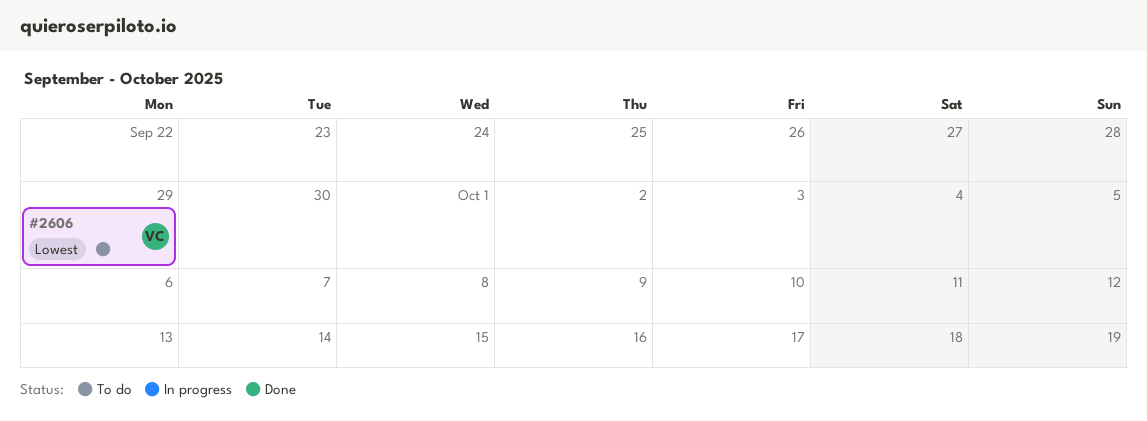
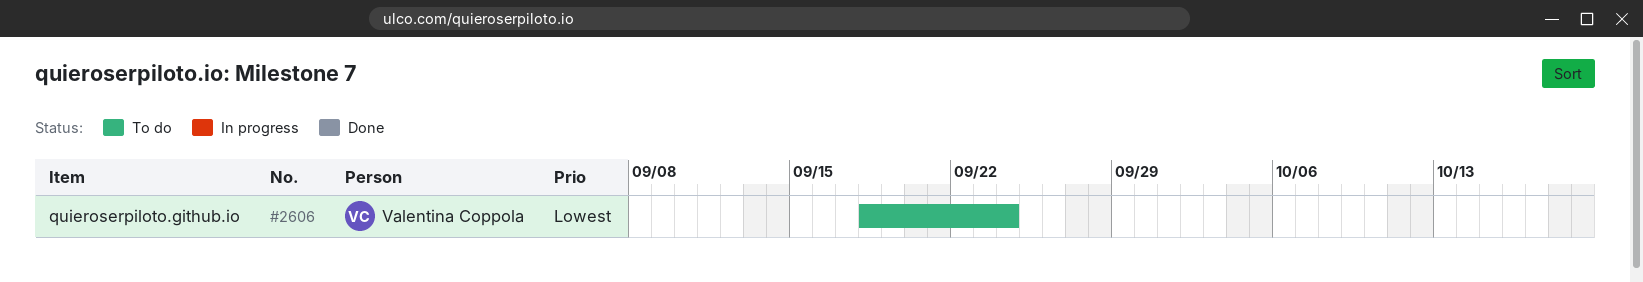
#2606, due: Sep 29 -> Sep 24

